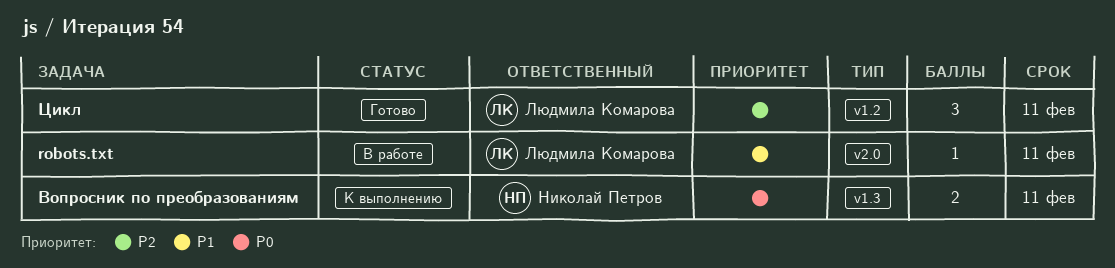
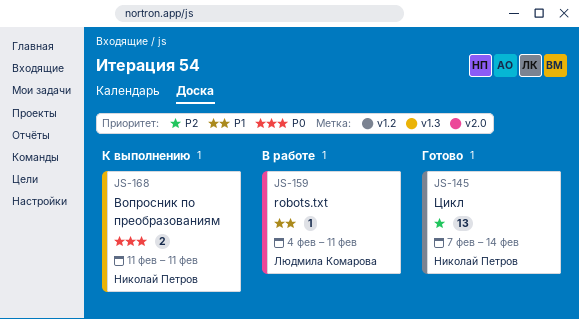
Цикл, owner: Людмила Комарова -> Николай Петров
Цикл, estimate: 3 -> 13
Цикл, due: Feb 11 -> Feb 14

